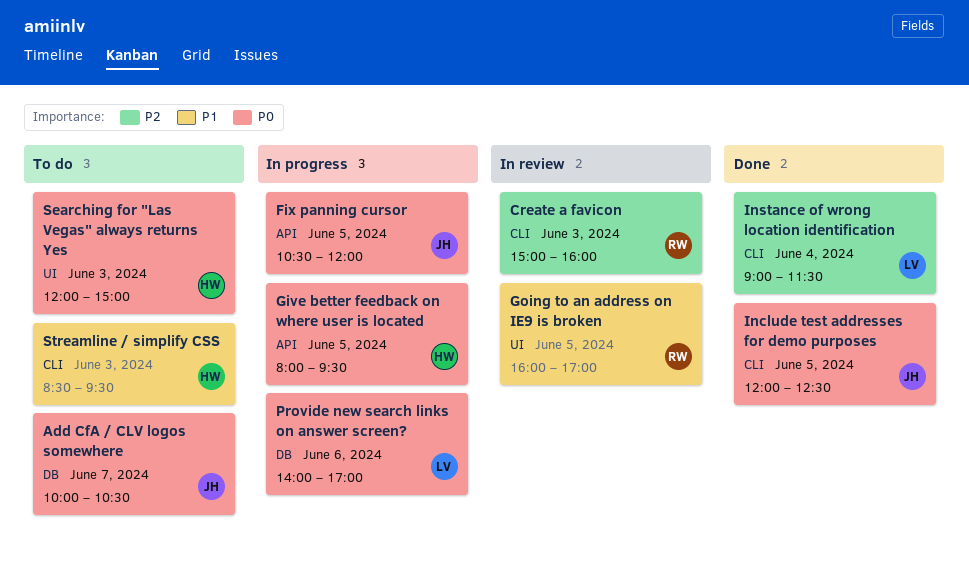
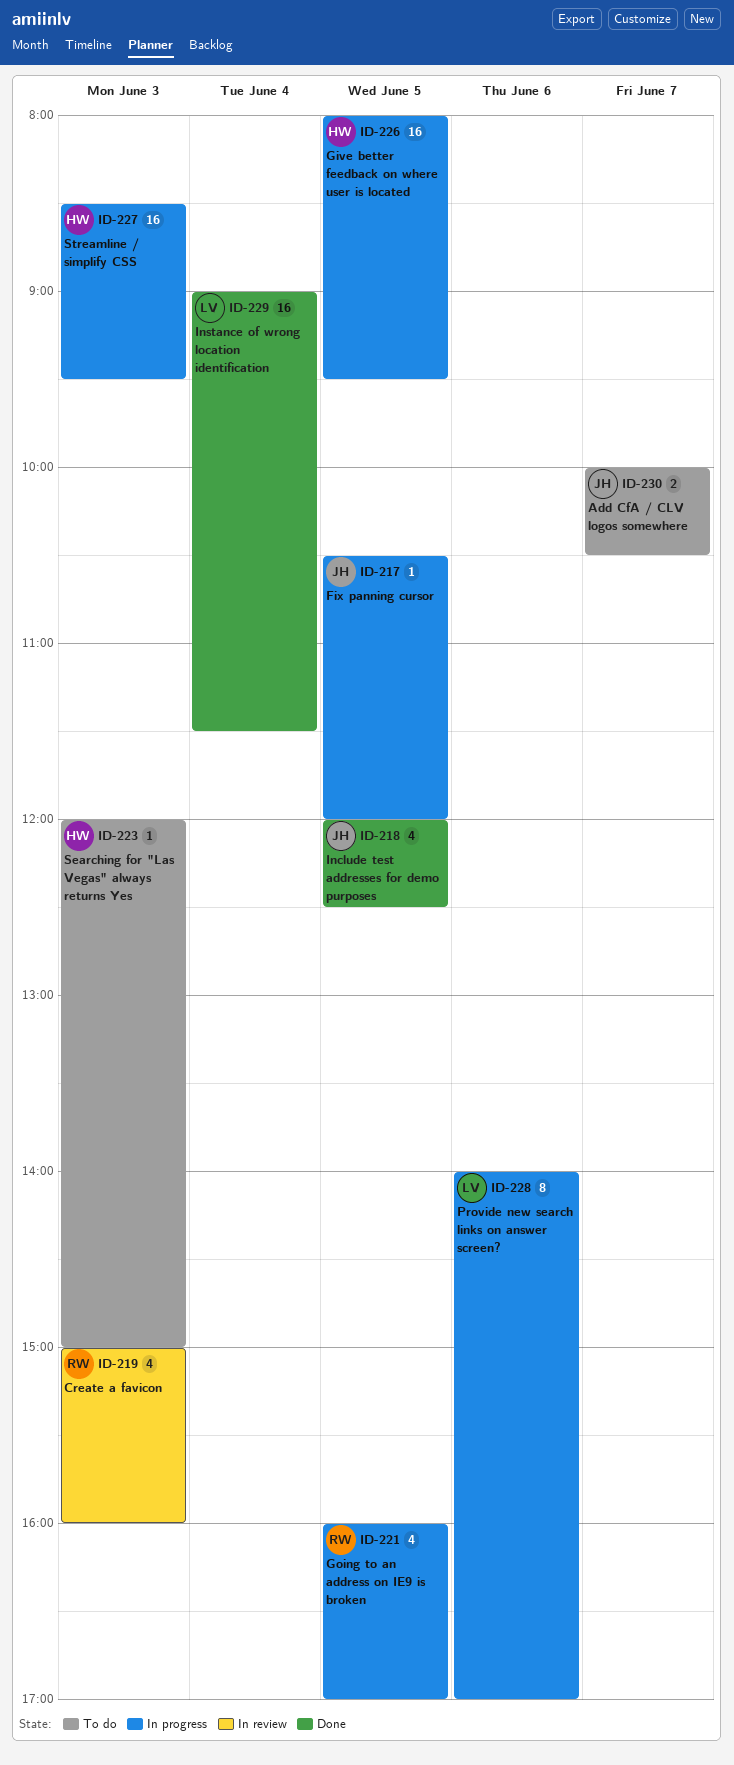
Going to an address on IE9 is broken, status: In review -> In progress
Streamline / simplify CSS, status: To do -> In progress

